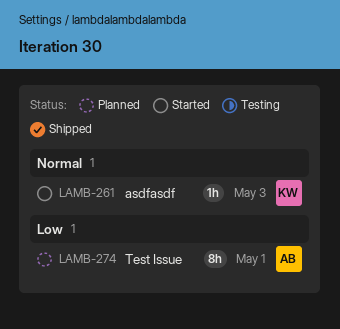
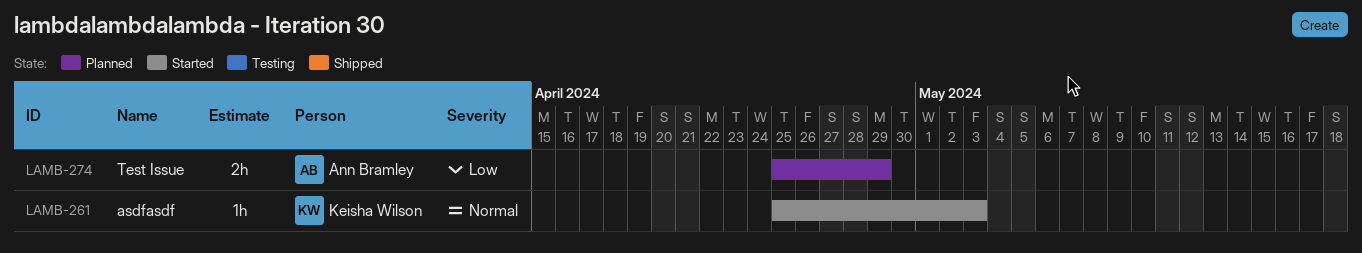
LAMB-274, estimate: 8h -> 2h
LAMB-274, due: May 1 -> Apr 29

